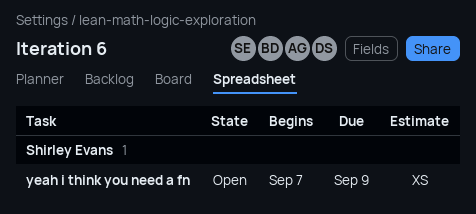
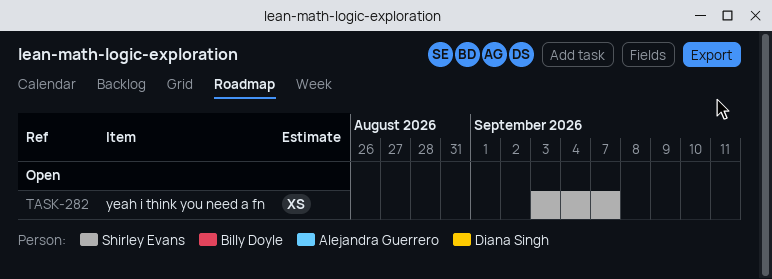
yeah i think you need a fn, start: Sep 7 -> Sep 3
yeah i think you need a fn, due: Sep 9 -> Sep 7

